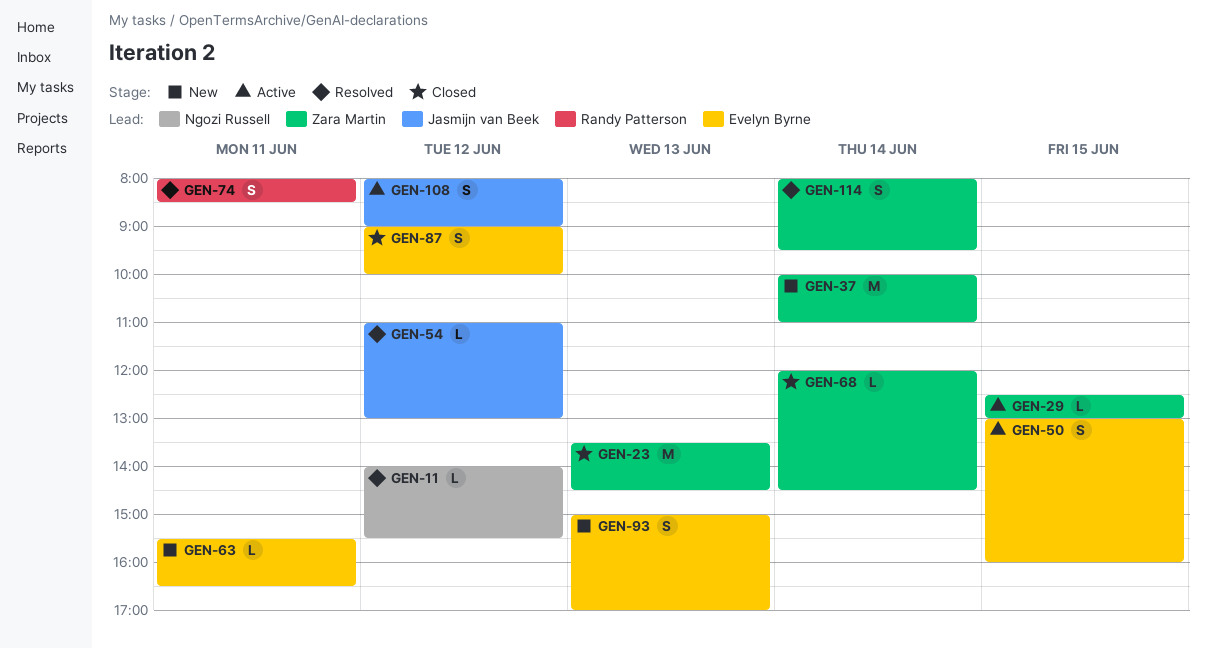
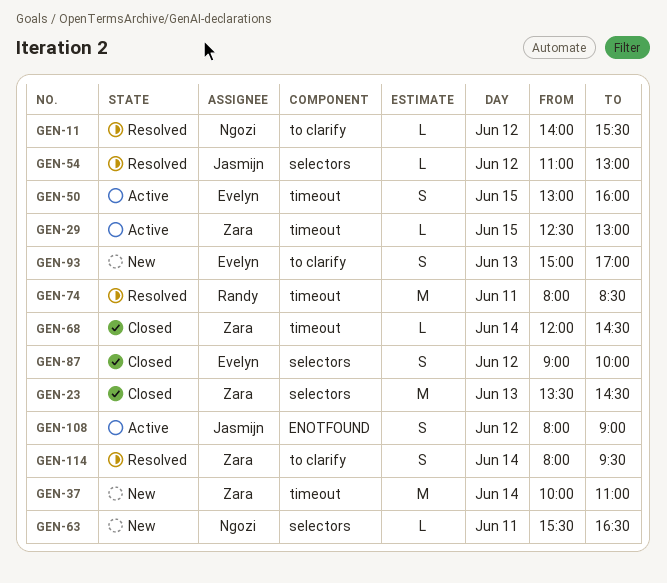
GEN-63, owner: Evelyn Byrne -> Ngozi Russell
GEN-74, estimate: S -> M

